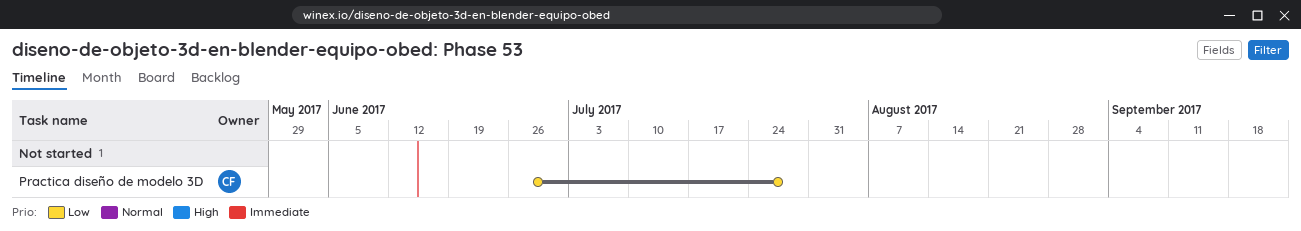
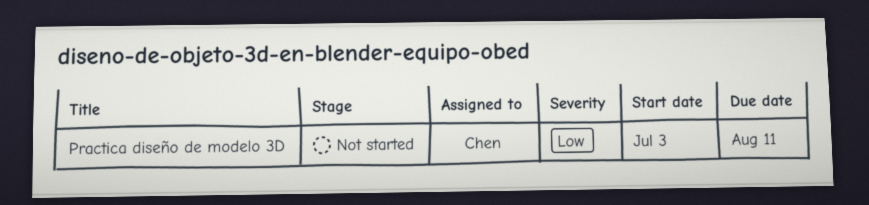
Practica diseño de modelo 3D, start: Jun 26 -> Jul 3
Practica diseño de modelo 3D, due: Jul 28 -> Aug 11

